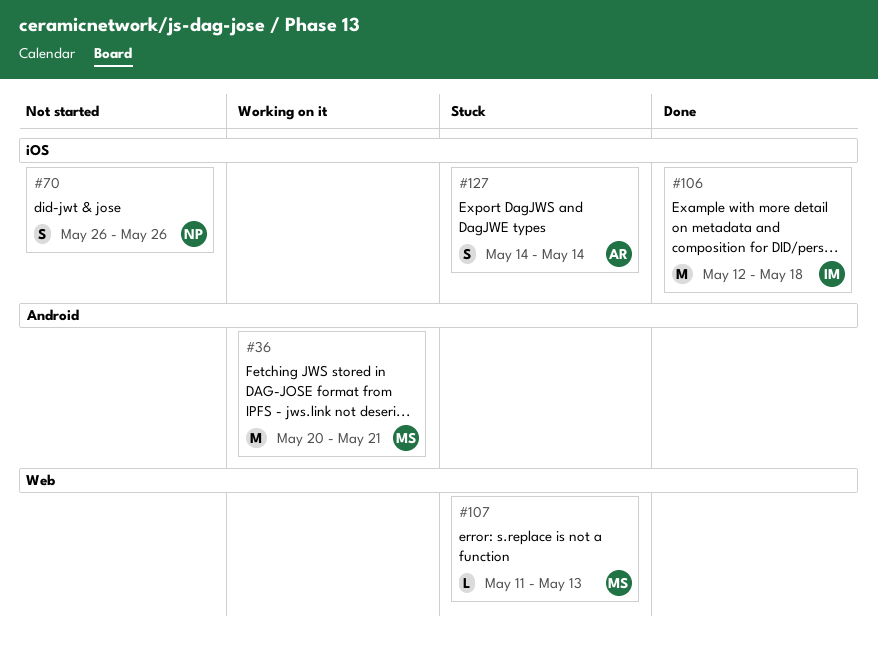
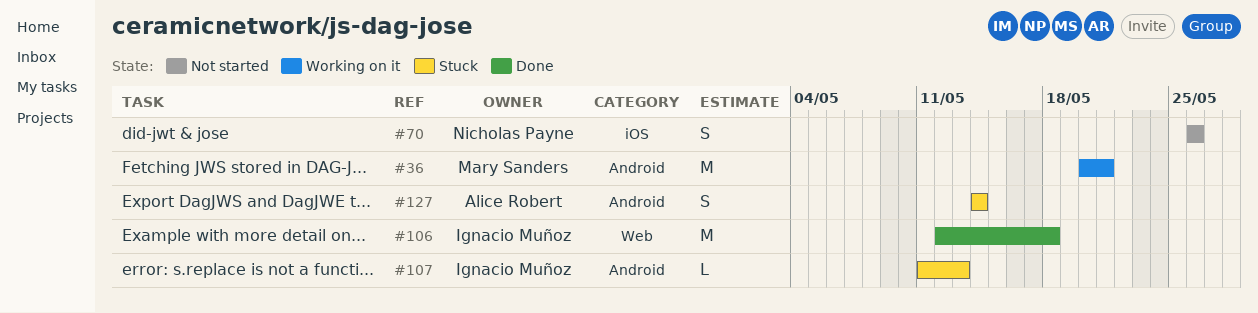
#106, label: iOS -> Web
#107, owner: Mary Sanders -> Ignacio Muñoz
#107, label: Web -> Android
#127, label: iOS -> Android

